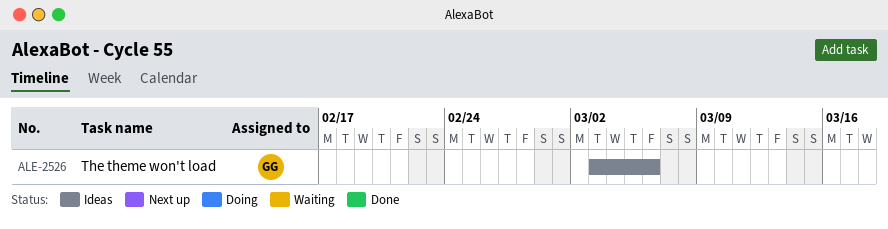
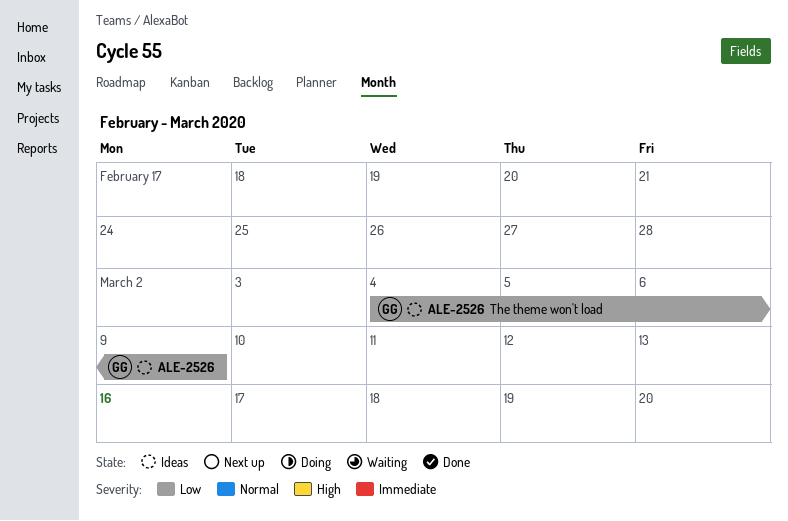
ALE-2526, start: Mar 3 -> Mar 4
ALE-2526, due: Mar 6 -> Mar 9

